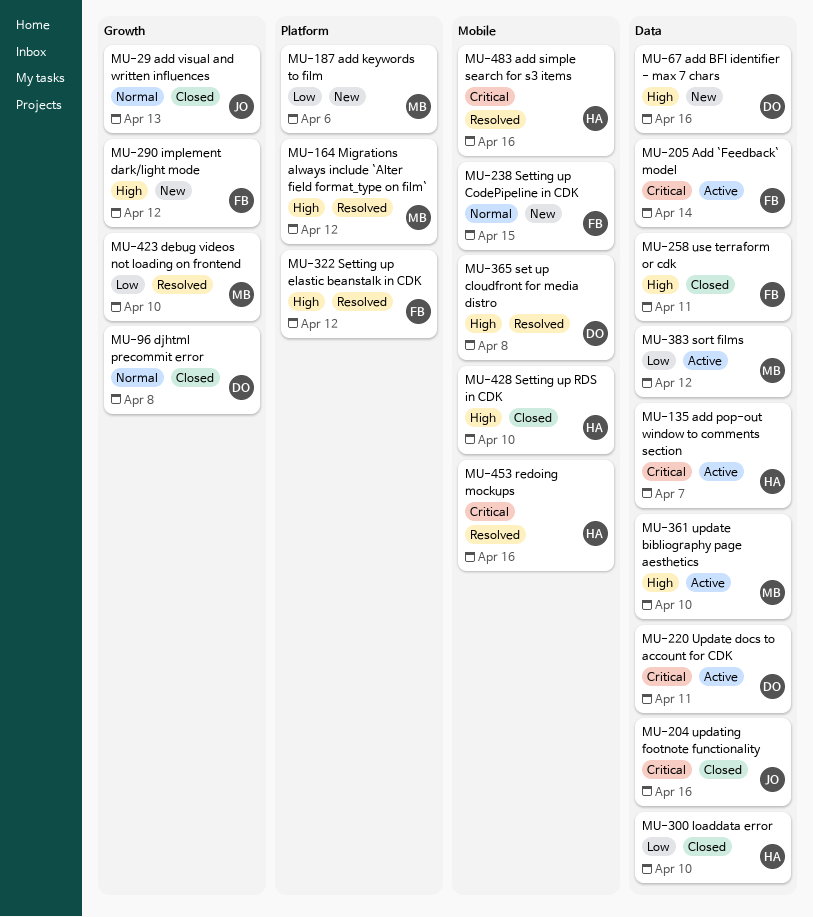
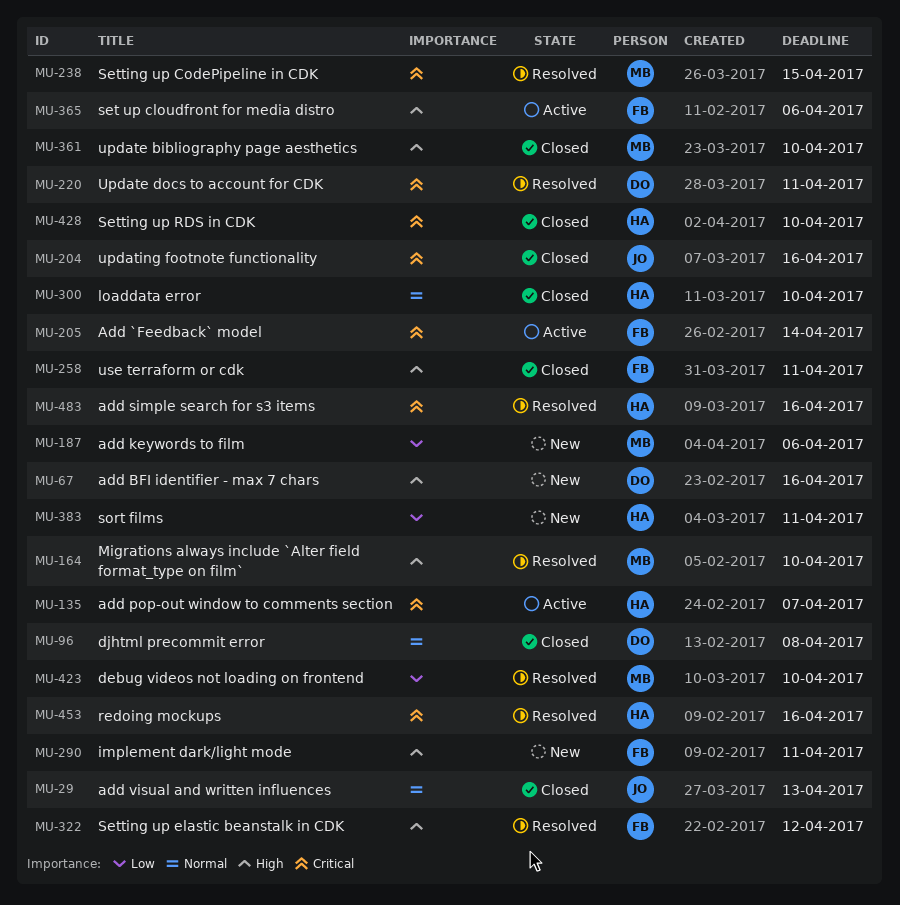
MU-164, due: Apr 12 -> Apr 10
MU-220, status: Active -> Resolved
MU-238, status: New -> Resolved
MU-238, owner: FB -> MB
MU-238, priority: Normal -> Critical
MU-290, due: Apr 12 -> Apr 11
MU-300, priority: Low -> Normal
MU-361, status: Active -> Closed
MU-365, status: Resolved -> Active
MU-365, owner: DO -> FB
MU-365, due: Apr 8 -> Apr 6
MU-383, status: Active -> New
MU-383, owner: MB -> HA
MU-383, due: Apr 12 -> Apr 11
MU-428, priority: High -> Critical

